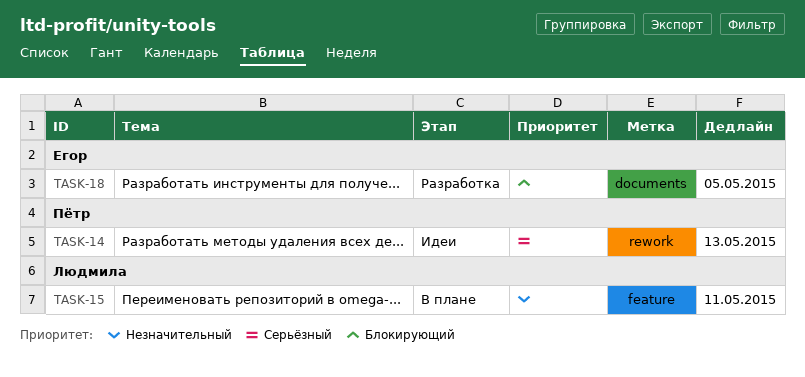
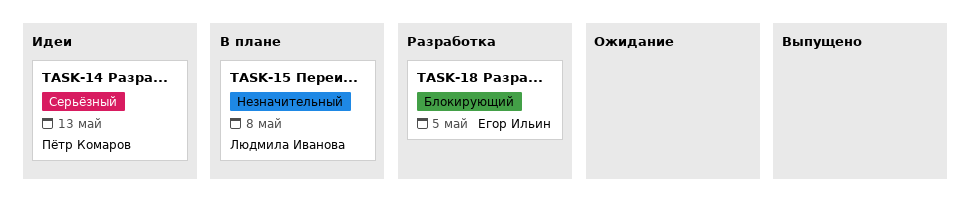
TASK-15, due: May 11 -> May 8

